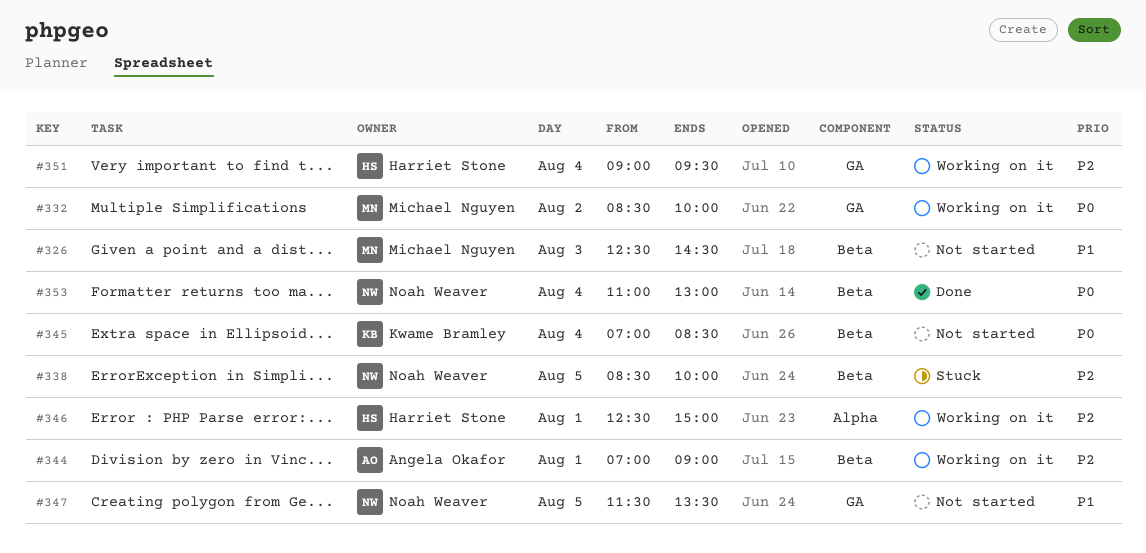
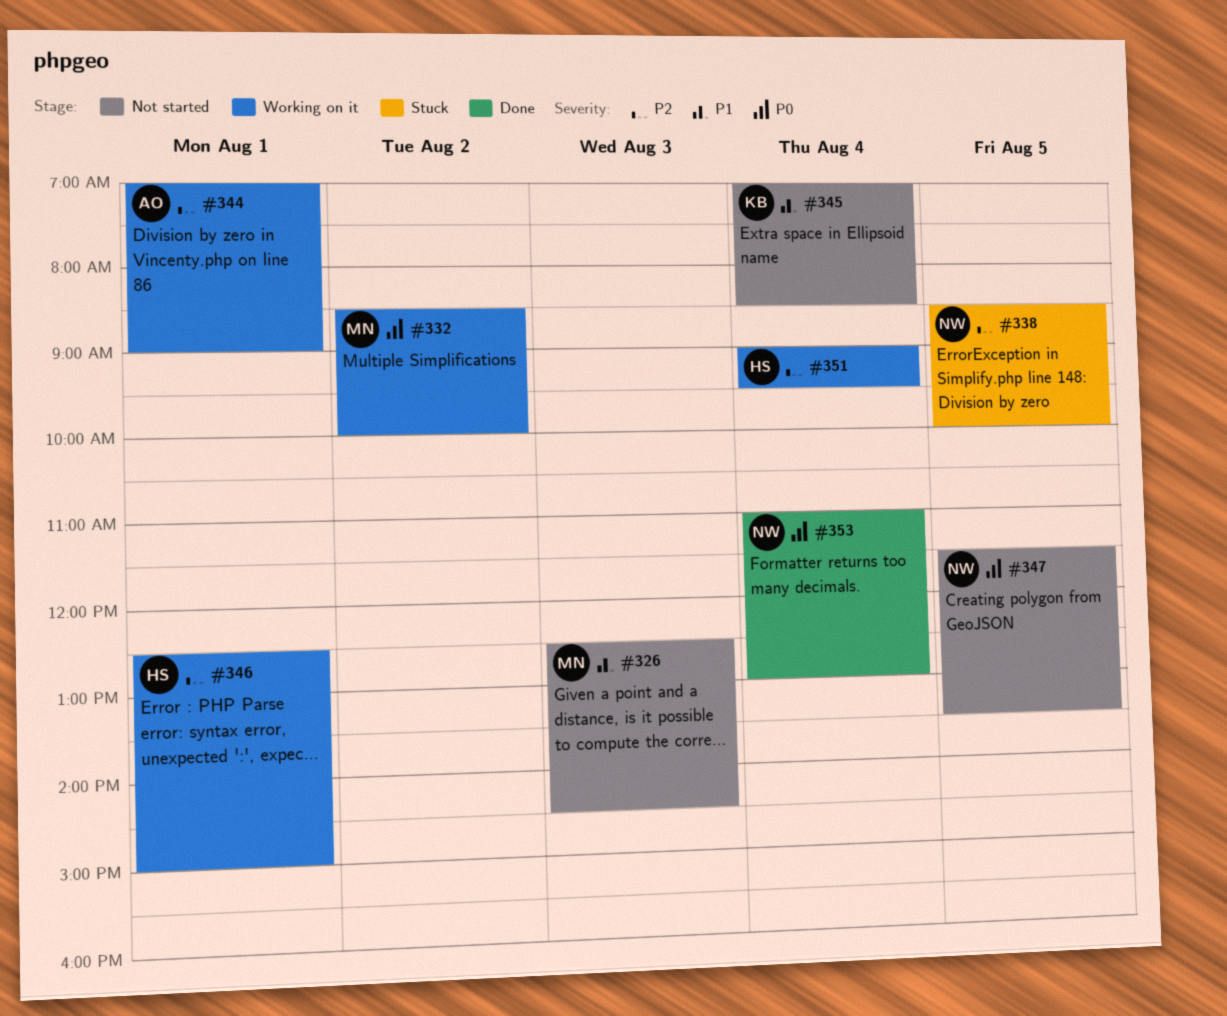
#345, priority: P0 -> P1
#347, priority: P1 -> P0

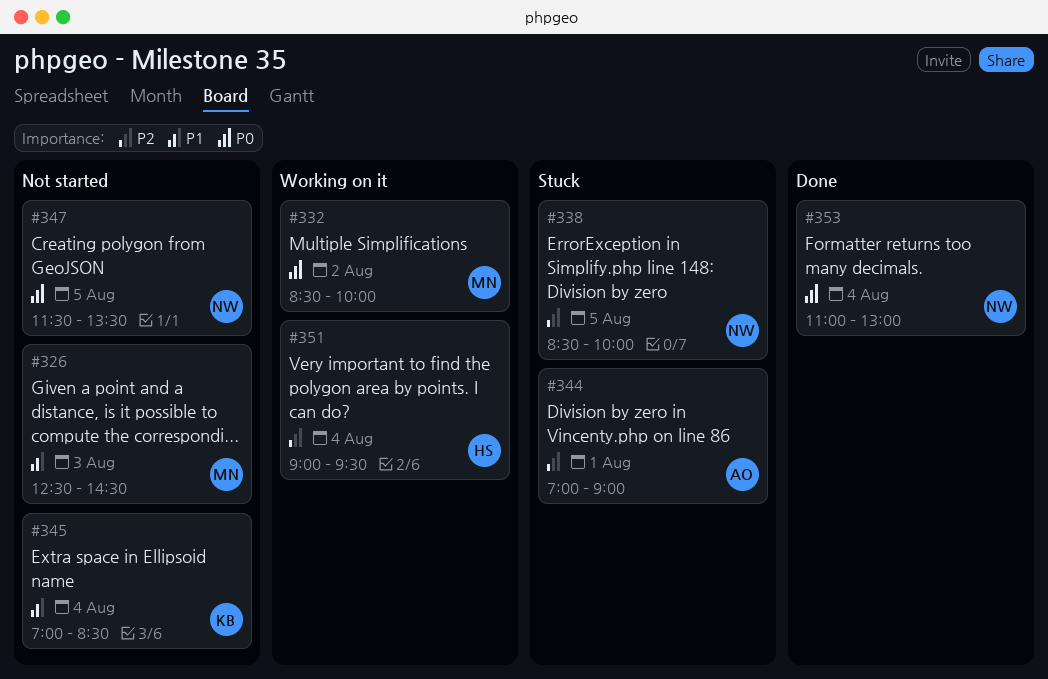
#344, status: Working on it -> Stuck
#346: present -> none

